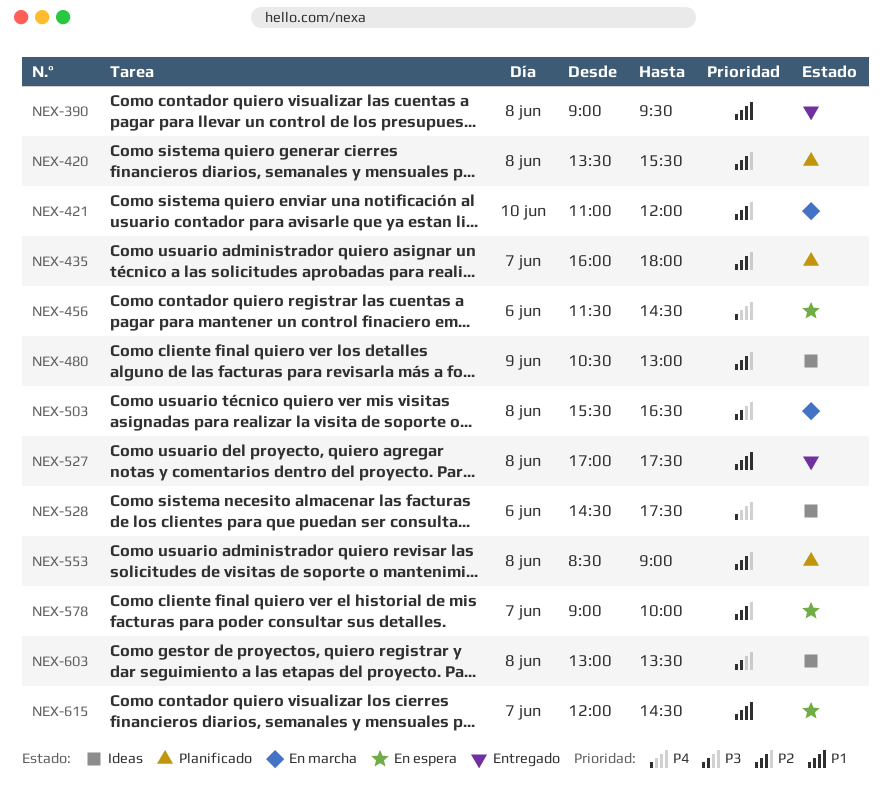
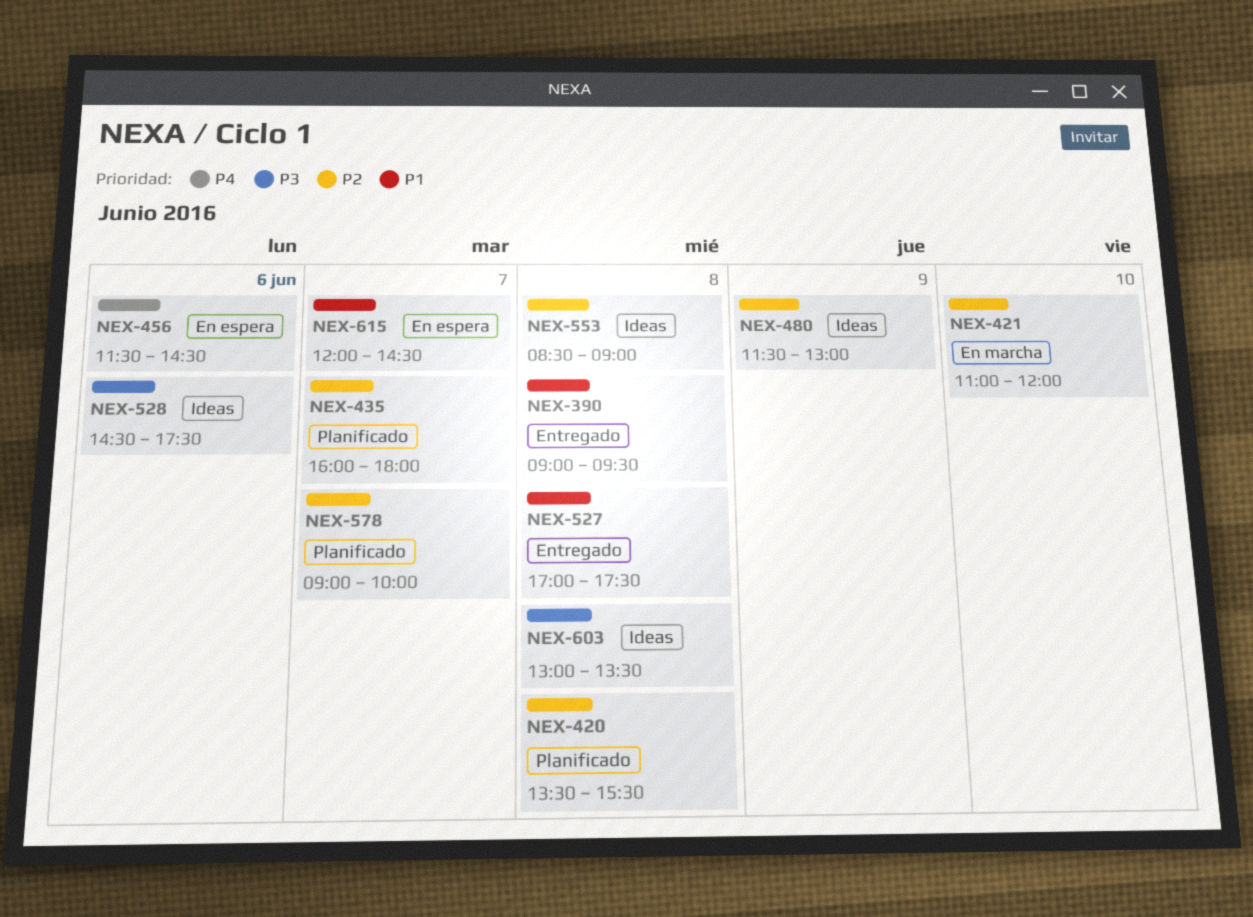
NEX-480, begins: 10:30 -> 11:30
NEX-503: present -> none
NEX-528, priority: P4 -> P3
NEX-553, status: Planificado -> Ideas
NEX-578, status: En espera -> Planificado

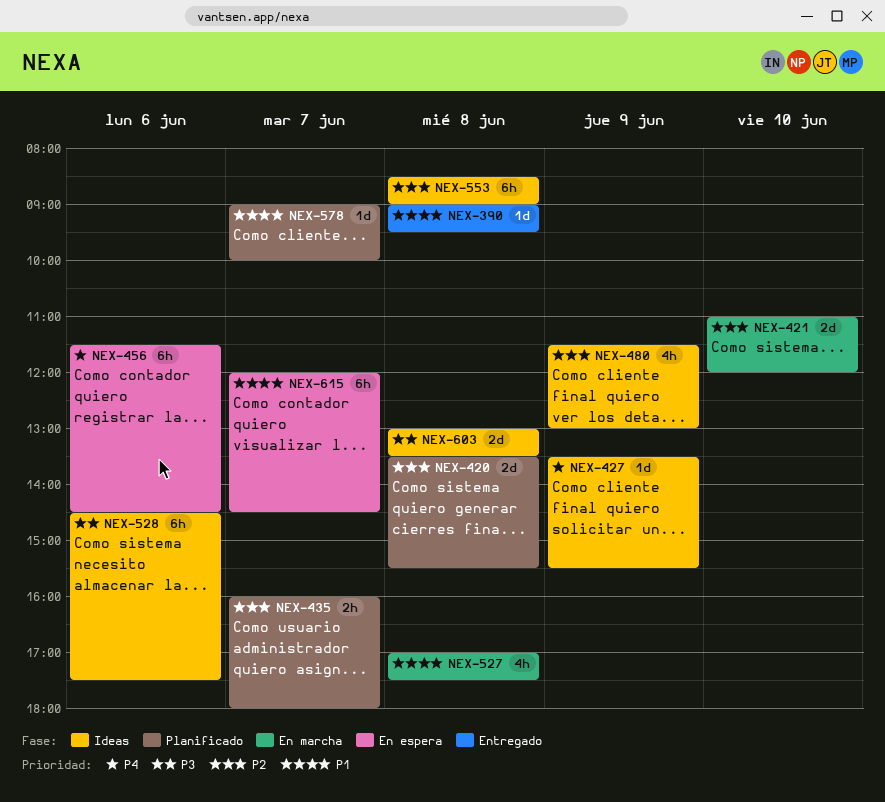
NEX-427: none -> present
NEX-527, status: Entregado -> En marcha
NEX-578, priority: P2 -> P1

